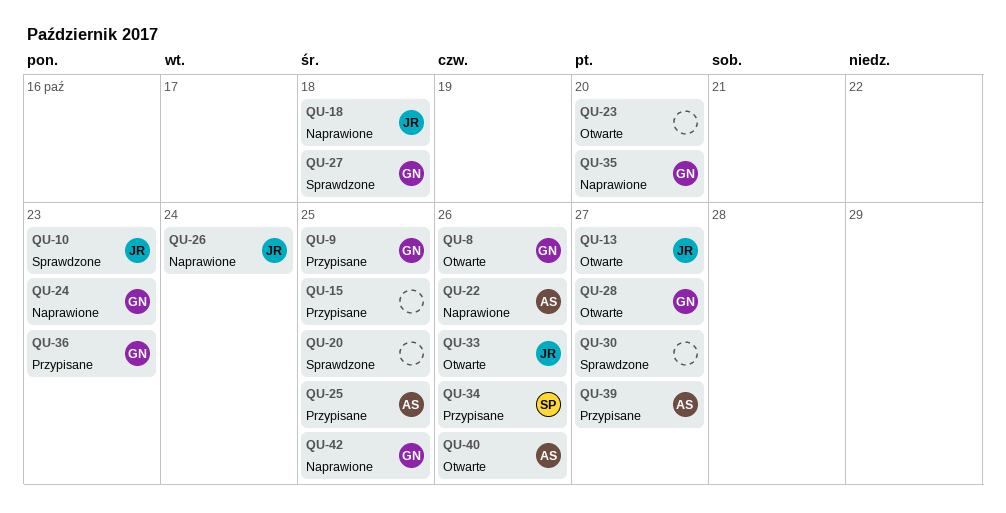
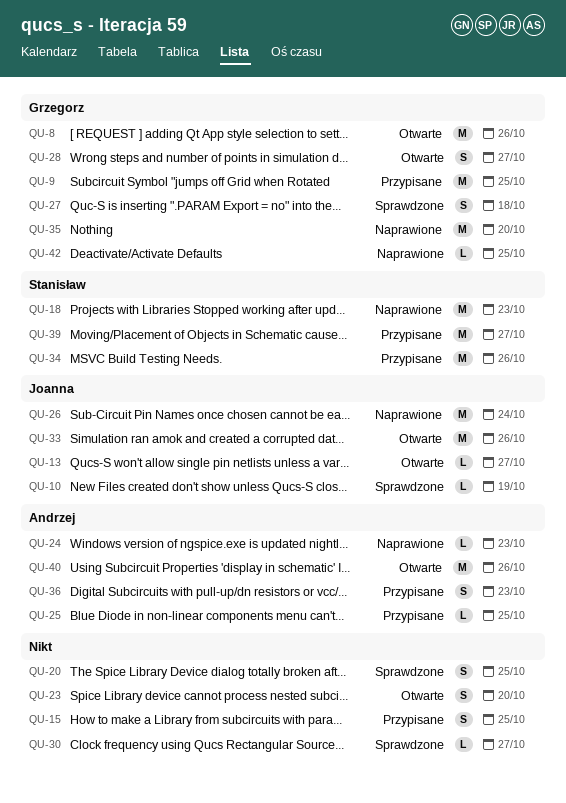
QU-10, due: Oct 23 -> Oct 19
QU-18, owner: Joanna -> Stanisław
QU-18, due: Oct 18 -> Oct 23
QU-22: present -> none
QU-24, owner: Grzegorz -> Andrzej
QU-36, owner: Grzegorz -> Andrzej
QU-39, owner: Andrzej -> Stanisław

